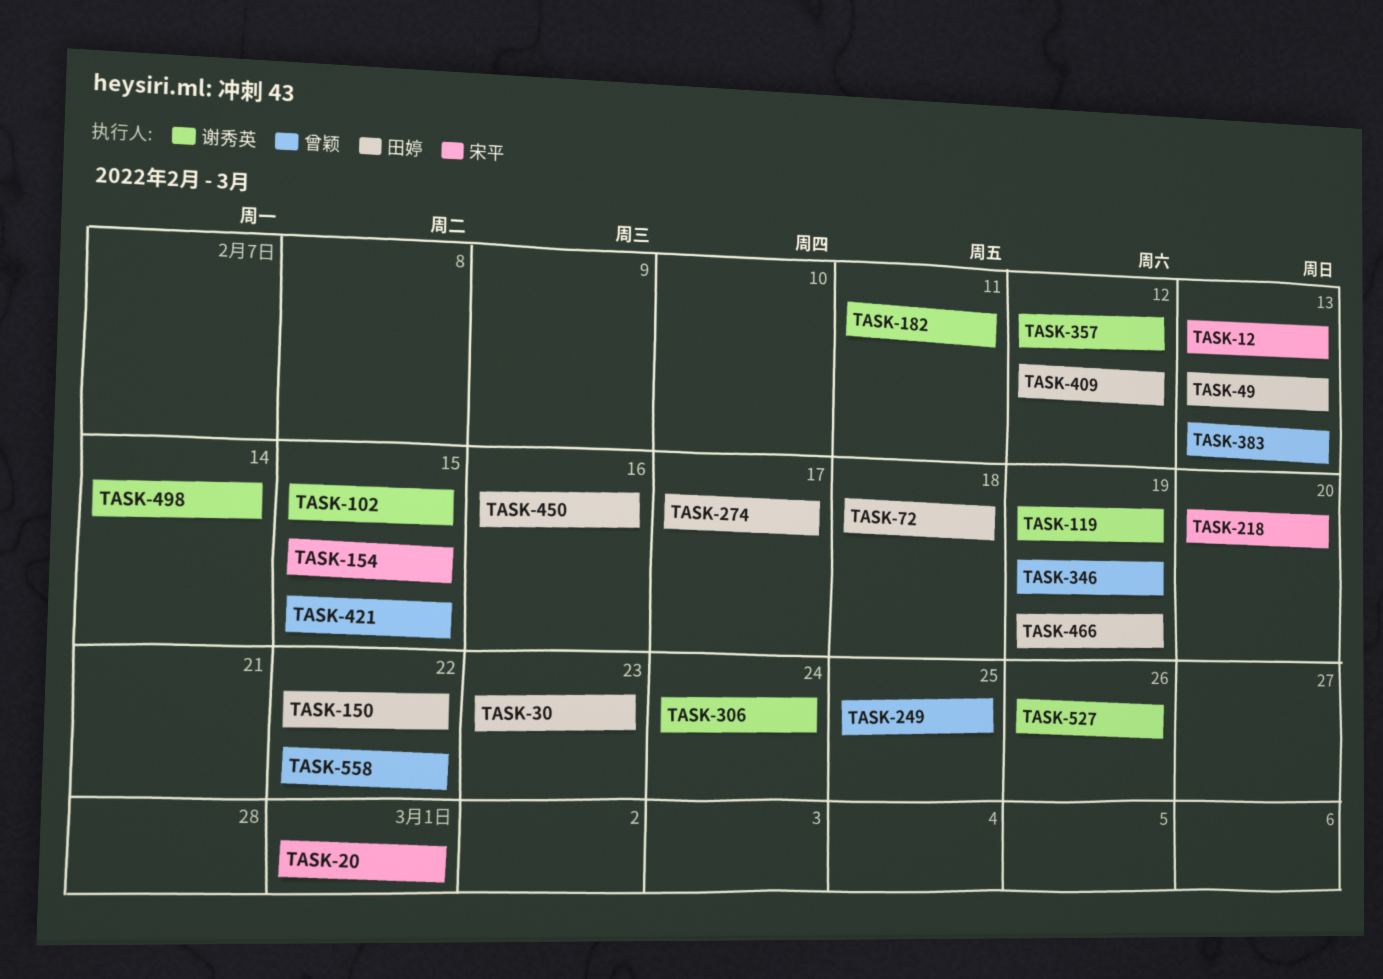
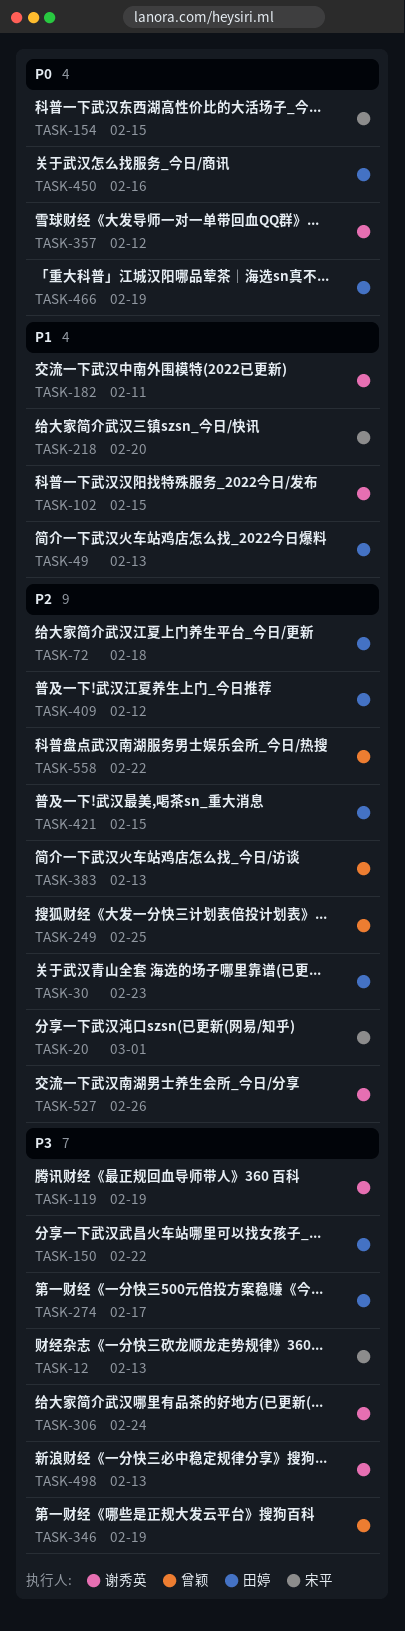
TASK-421, owner: 曾颖 -> 田婷
TASK-498, due: Feb 14 -> Feb 13

